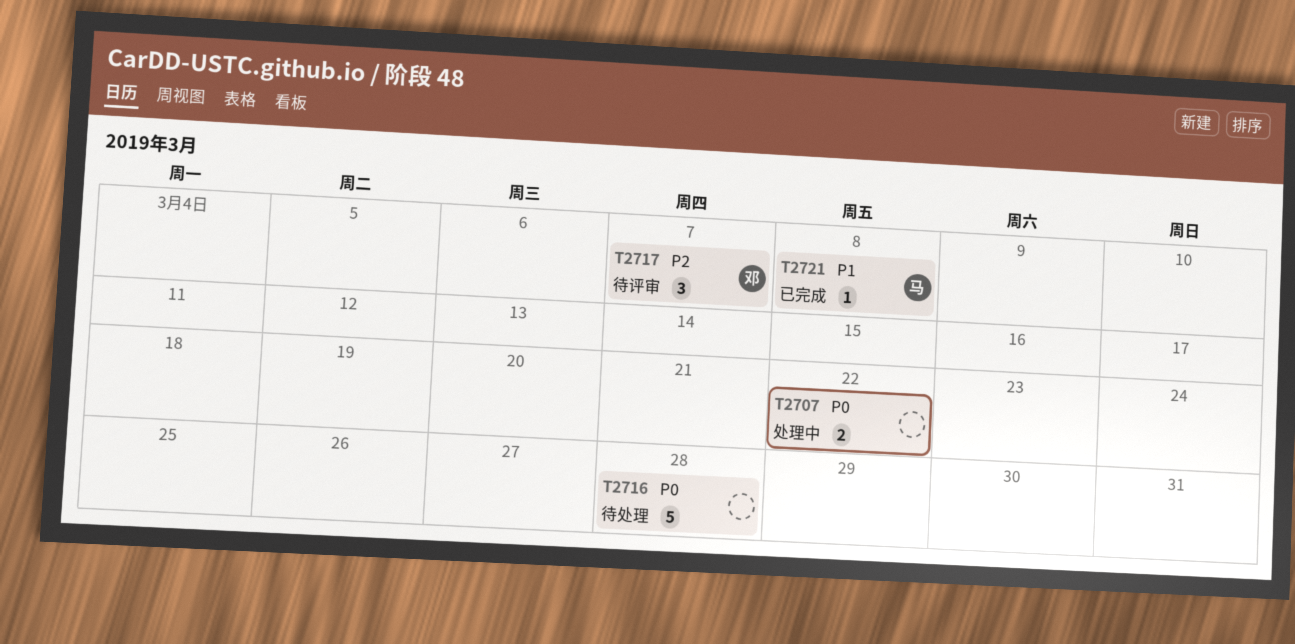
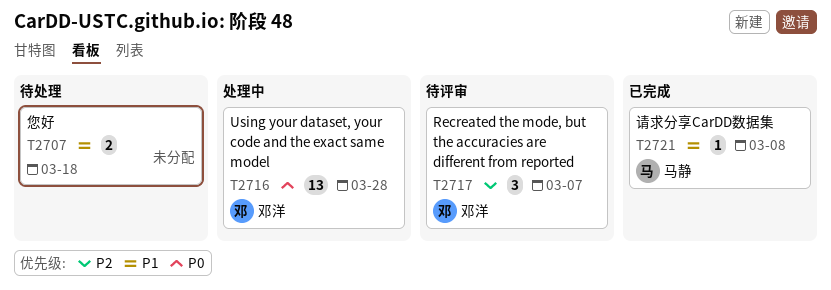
T2707, status: 处理中 -> 待处理
T2707, priority: P0 -> P1
T2707, due: Mar 22 -> Mar 18
T2716, status: 待处理 -> 处理中
T2716, owner: none -> 邓洋
T2716, estimate: 5 -> 13

